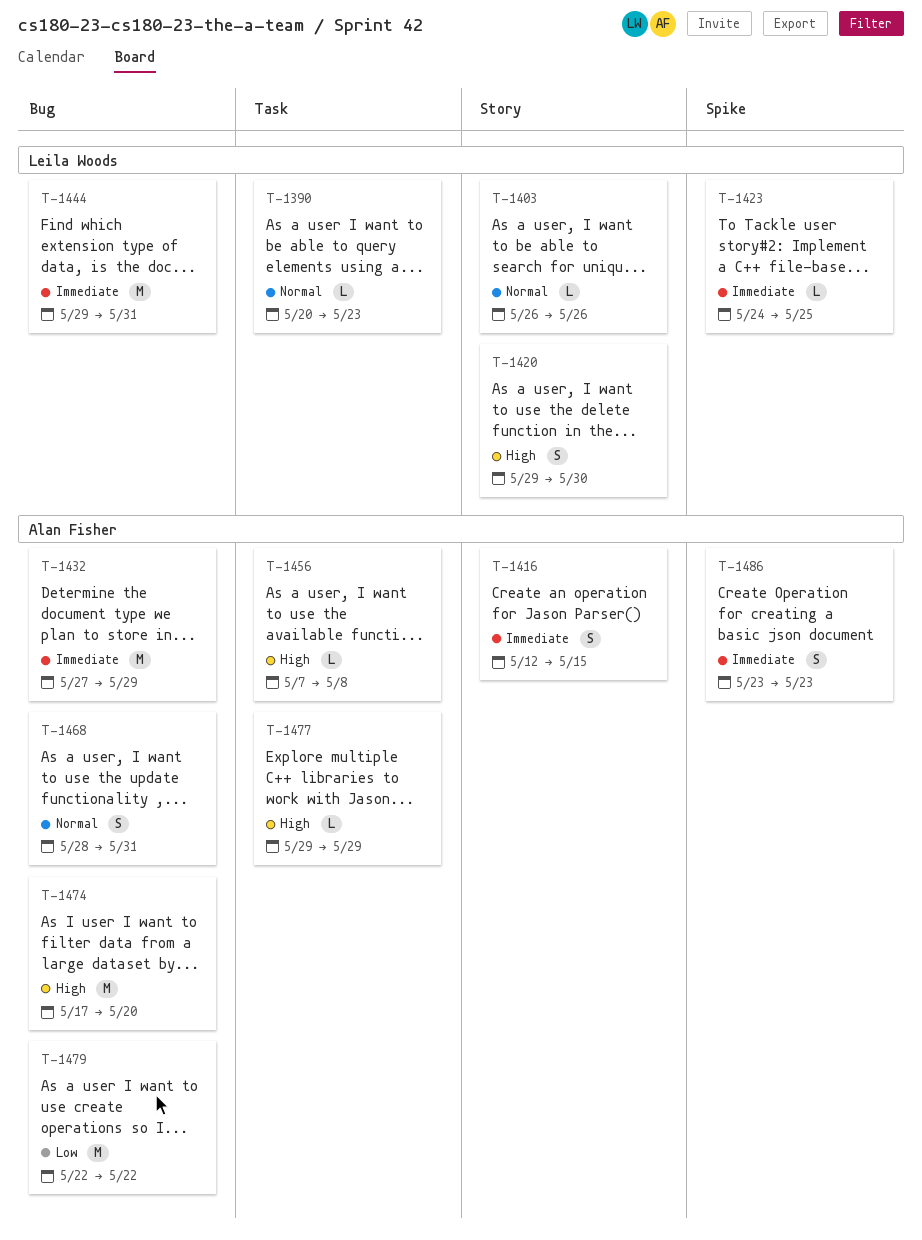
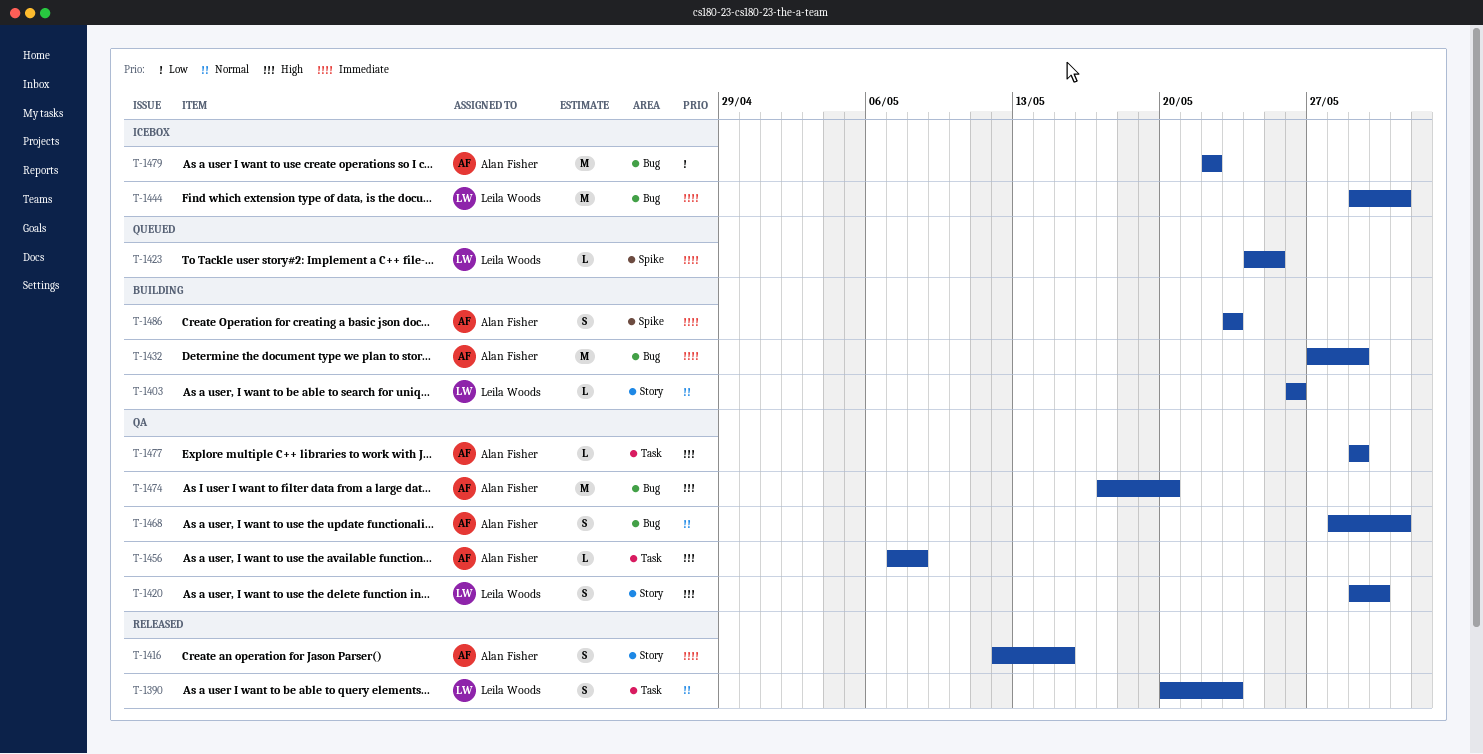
T-1390, estimate: L -> S

